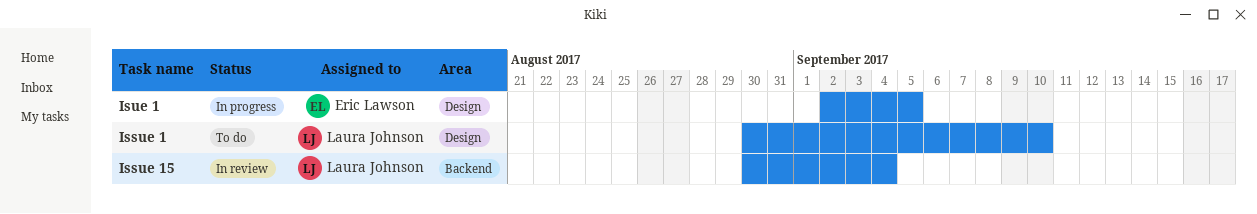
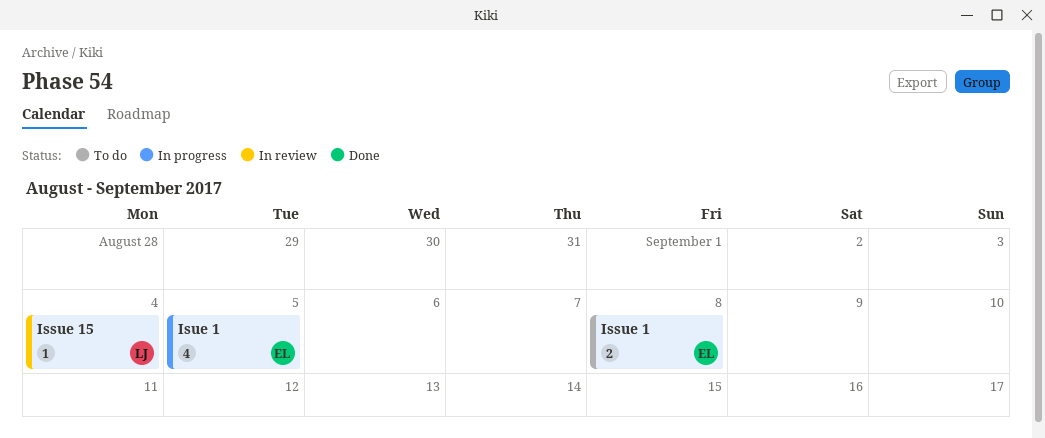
Issue 1, owner: Laura Johnson -> Eric Lawson
Issue 1, due: Sep 10 -> Sep 8

